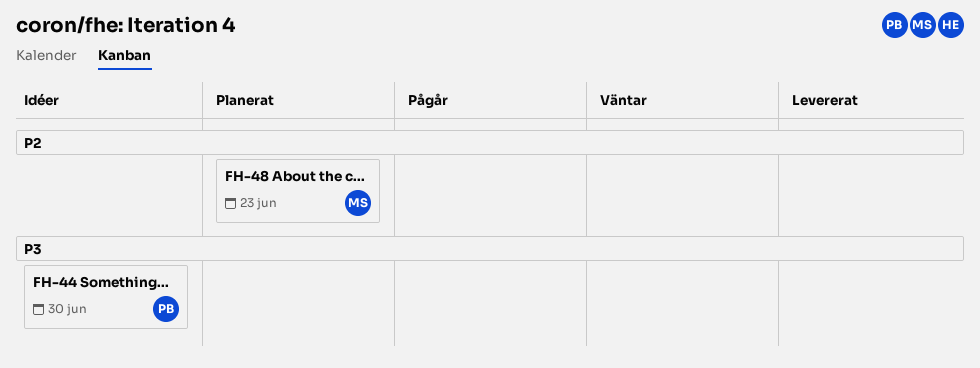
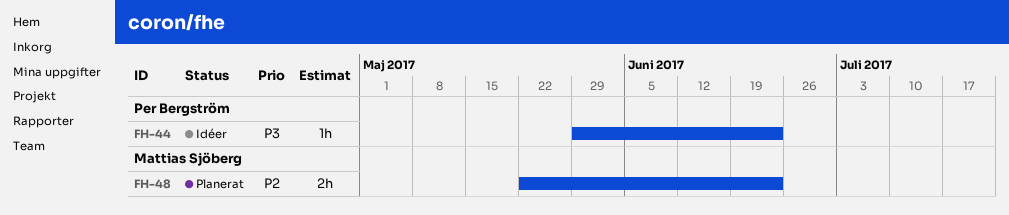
FH-44, due: Jun 30 -> Jun 23

